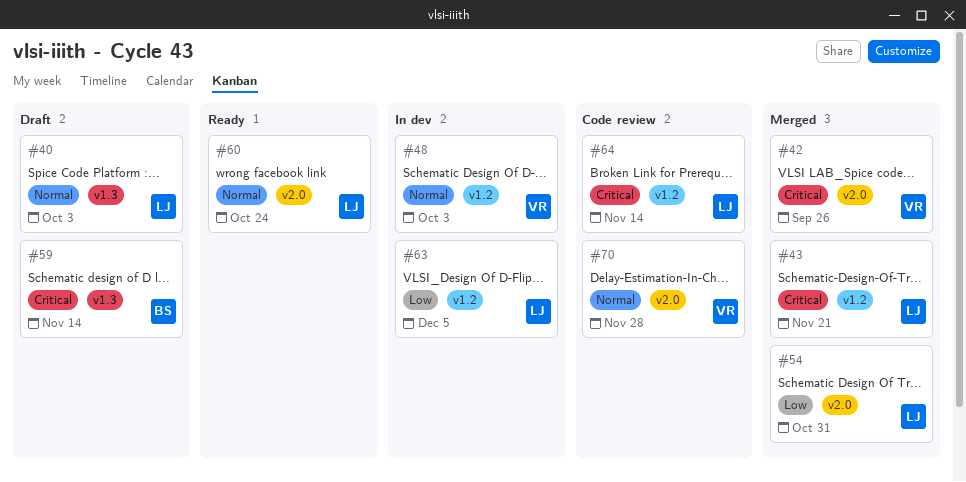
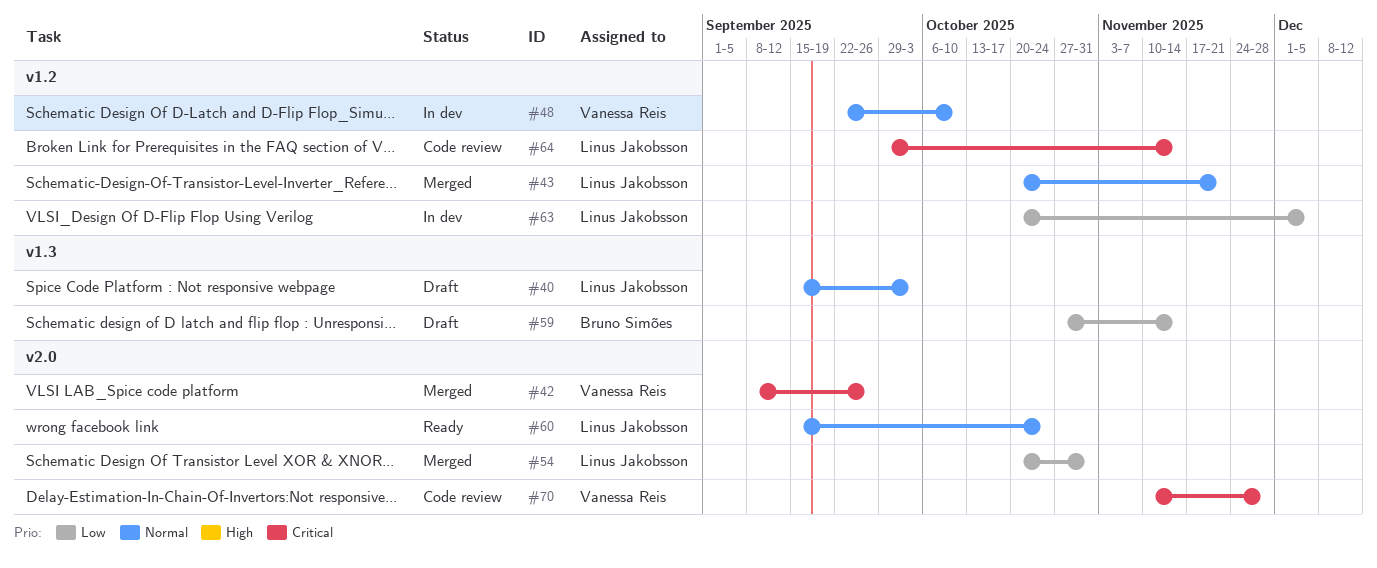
#43, priority: Critical -> Normal
#48, due: Oct 3 -> Oct 10
#59, priority: Critical -> Low
#70, priority: Normal -> Critical

